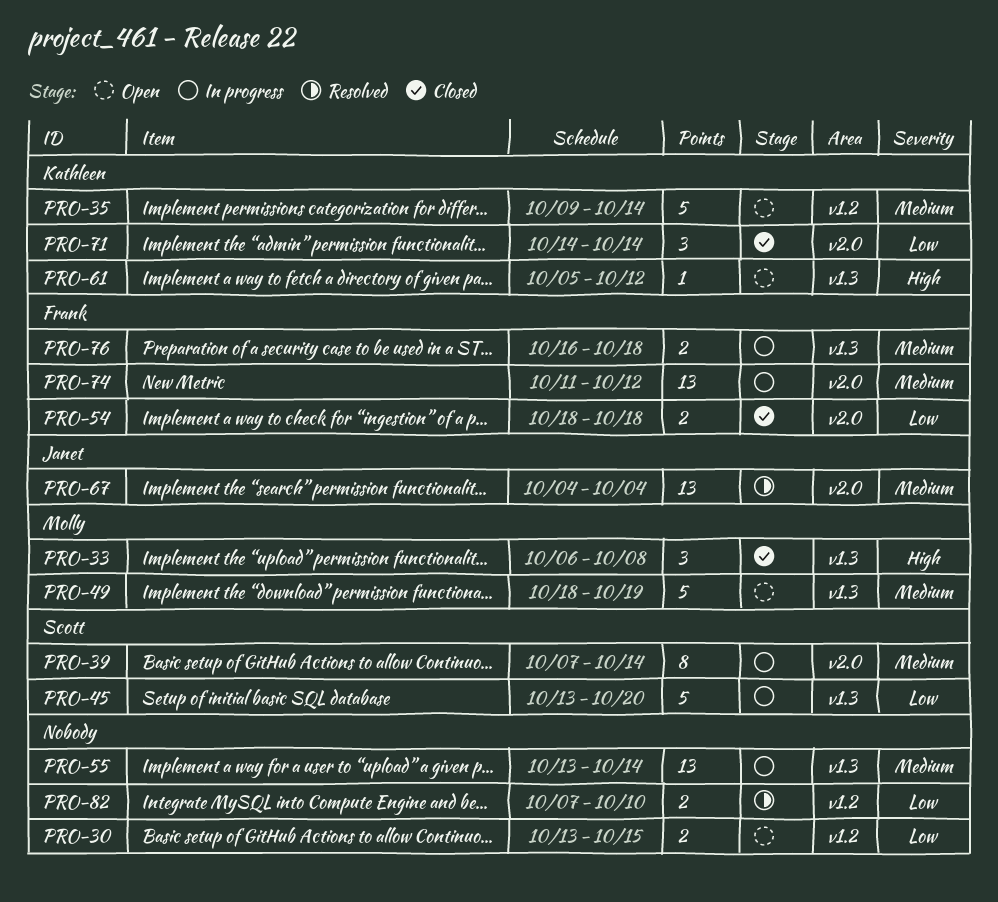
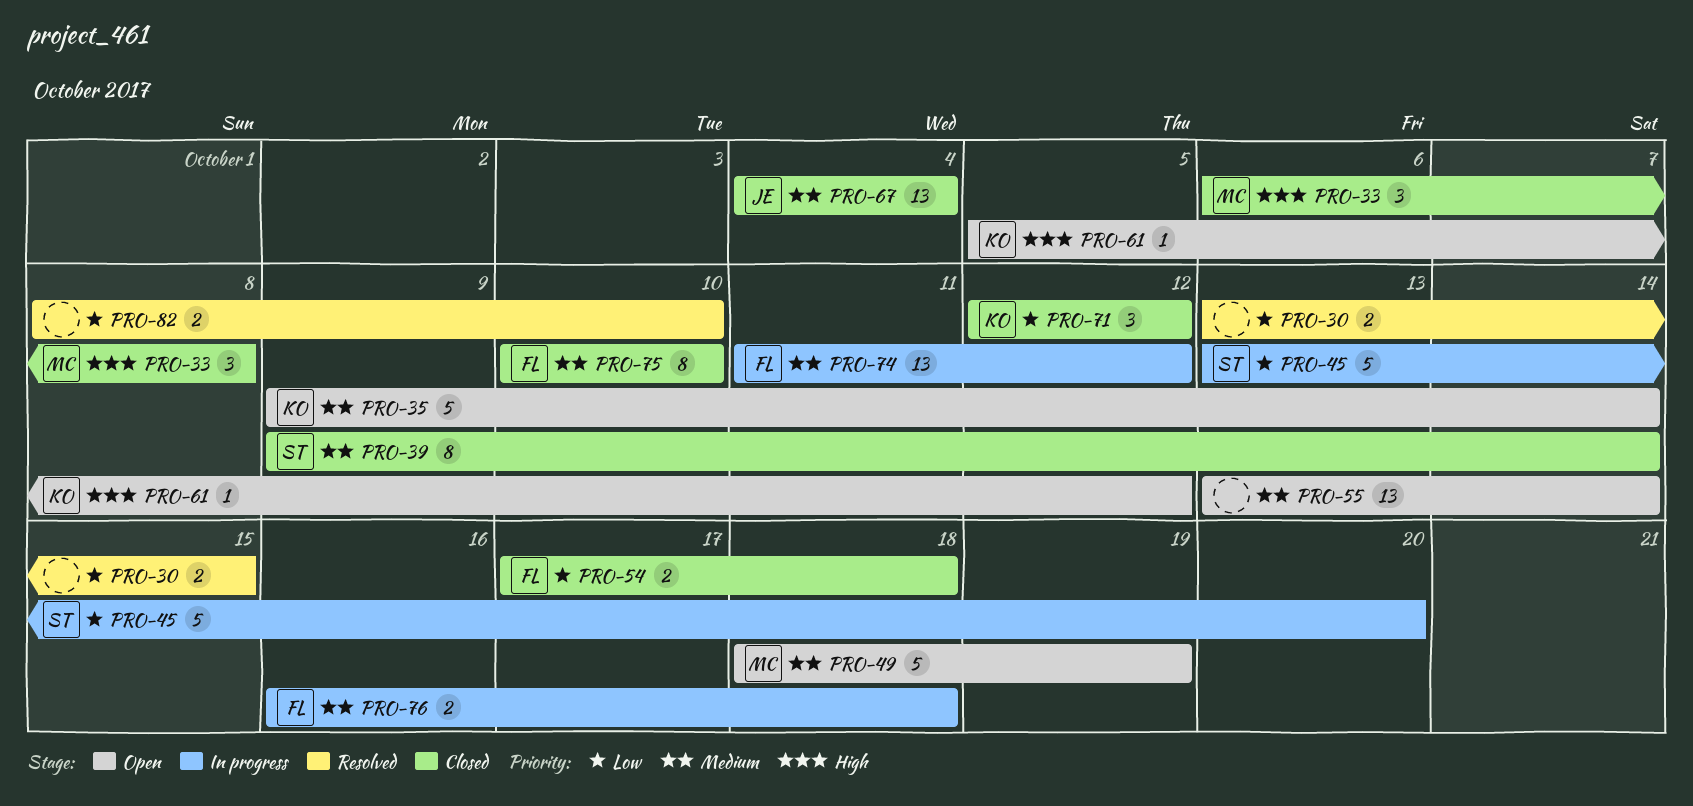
PRO-30, status: Open -> Resolved
PRO-39, status: In progress -> Closed
PRO-39, start: Oct 7 -> Oct 9
PRO-54, start: Oct 18 -> Oct 17
PRO-55, status: In progress -> Open
PRO-67, status: Resolved -> Closed
PRO-71, start: Oct 14 -> Oct 12
PRO-71, due: Oct 14 -> Oct 12
PRO-75: none -> present
PRO-82, start: Oct 7 -> Oct 8

